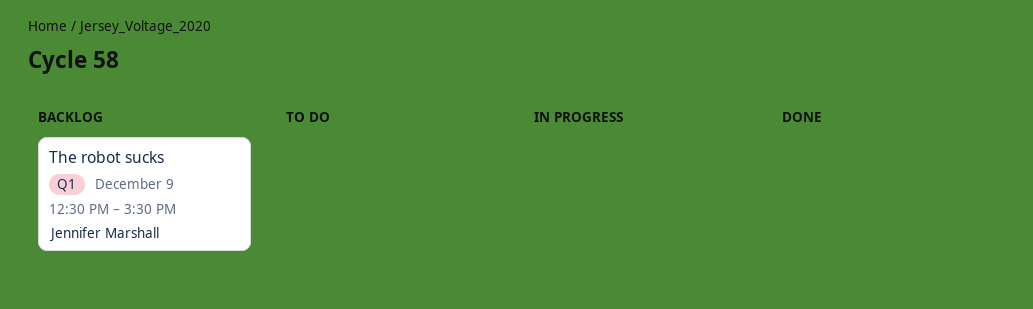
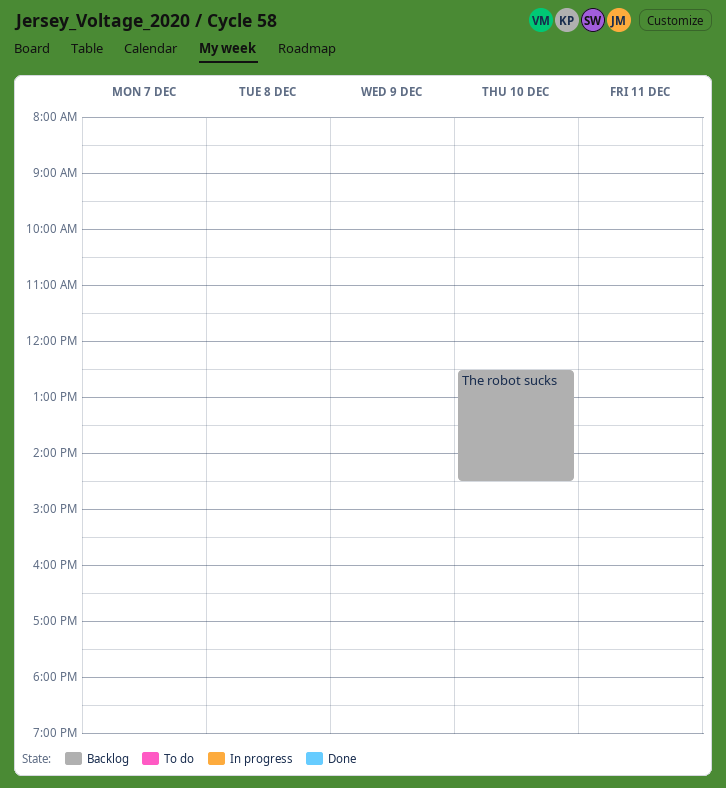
The robot sucks, day: Dec 9 -> Dec 10
The robot sucks, ends: 15:30 -> 14:30

